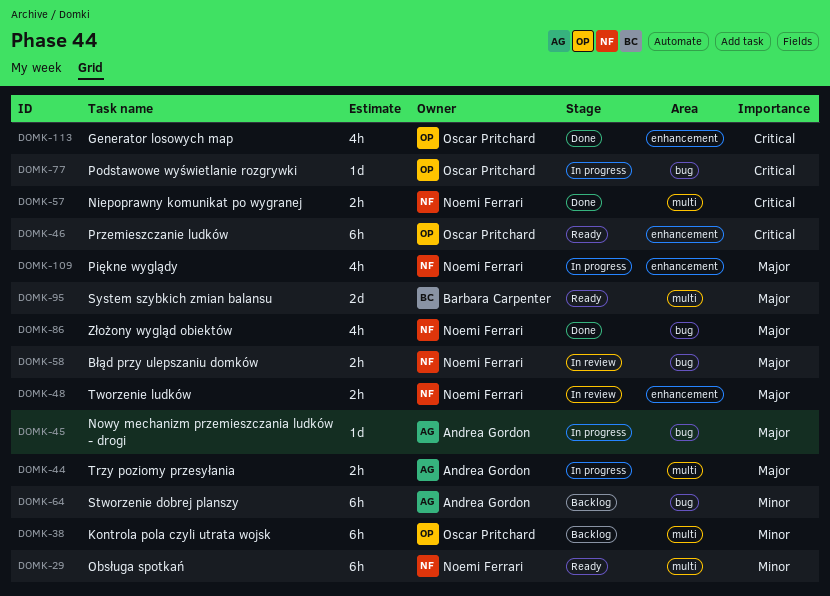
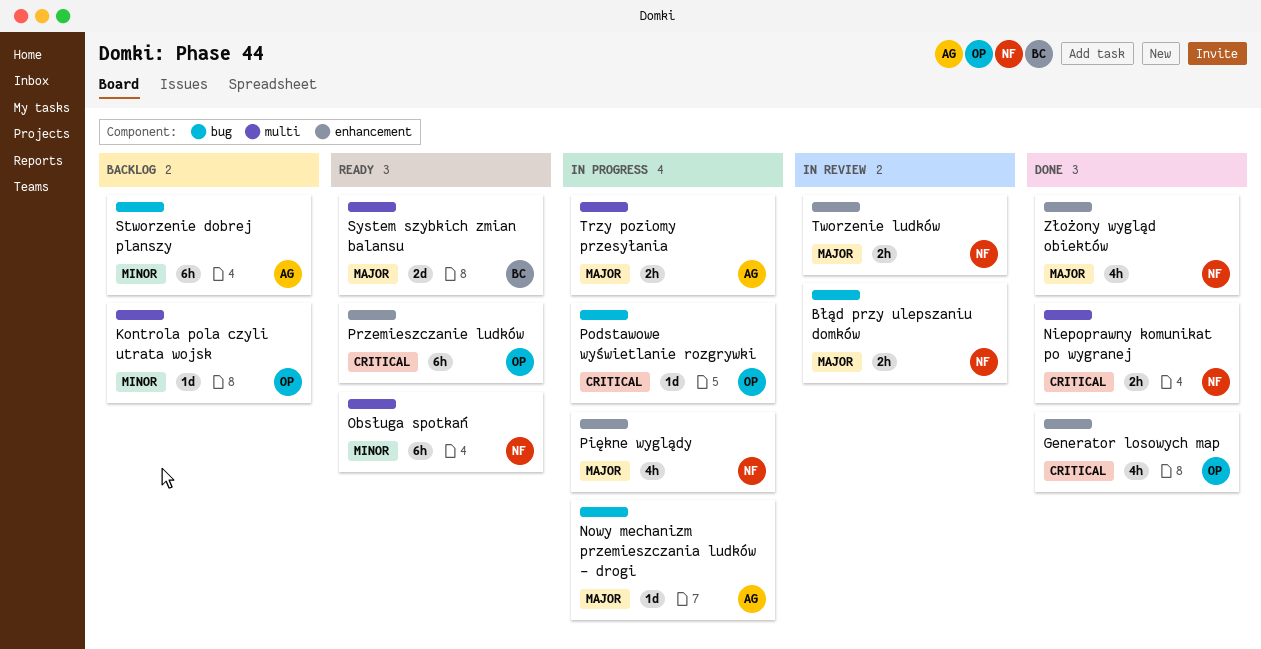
Kontrola pola czyli utrata wojsk, estimate: 6h -> 1d
Złożony wygląd obiektów, label: bug -> enhancement

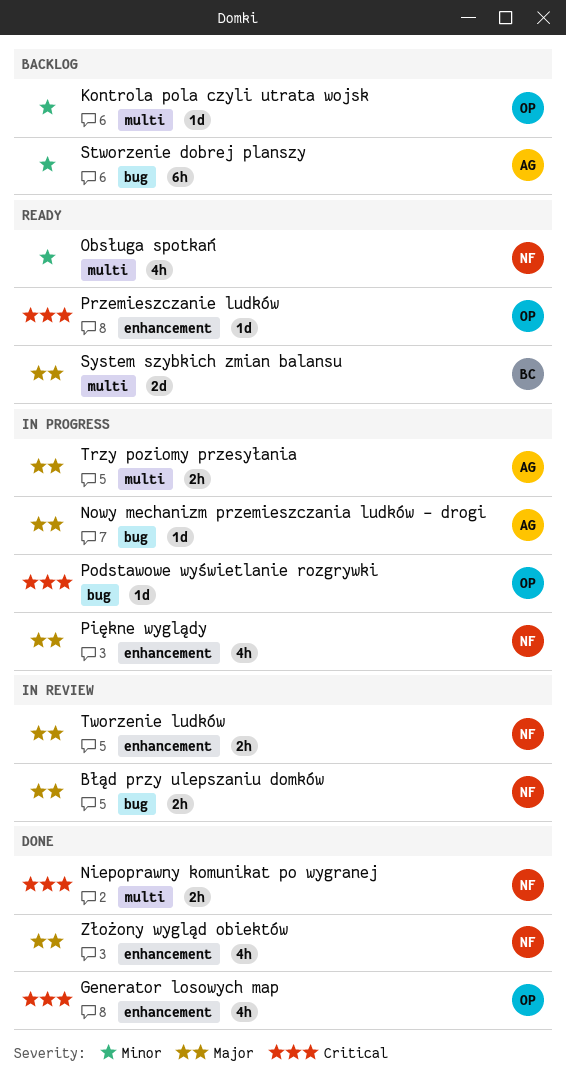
Obsługa spotkań, estimate: 6h -> 4h
Przemieszczanie ludków, estimate: 6h -> 1d

